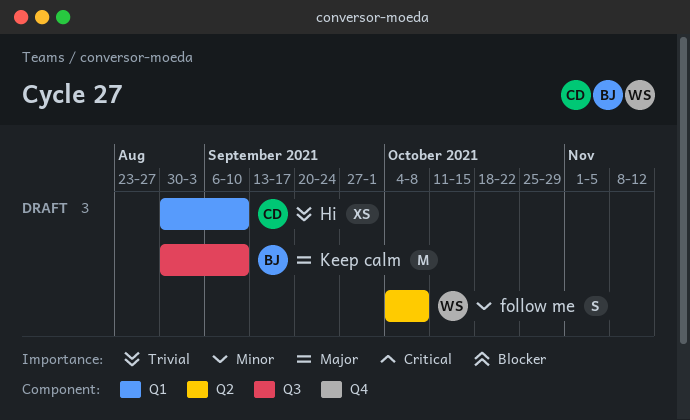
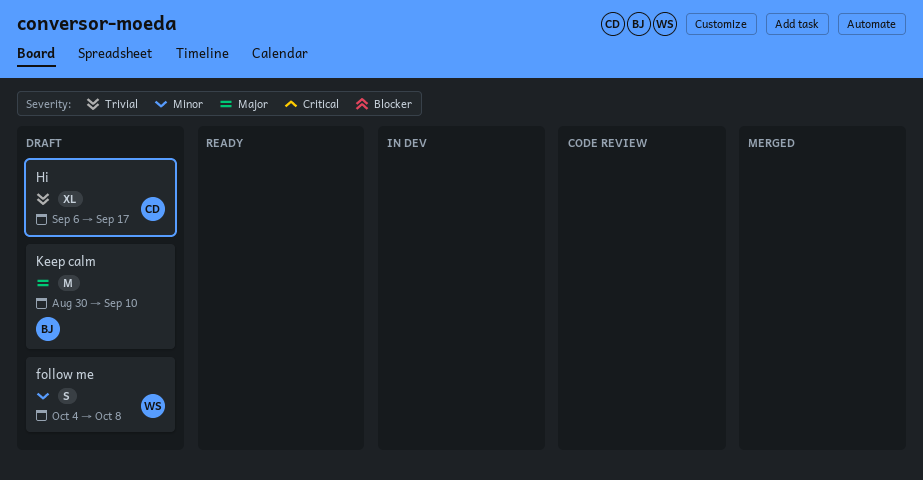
Hi, estimate: XS -> XL
Hi, start: Aug 30 -> Sep 6
Hi, due: Sep 10 -> Sep 17

